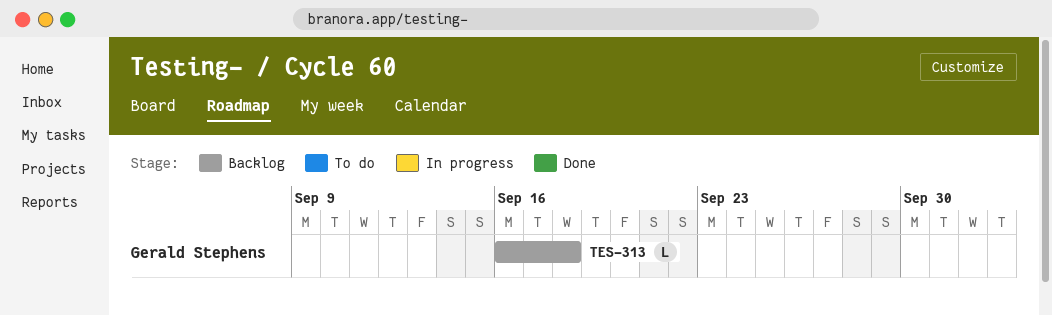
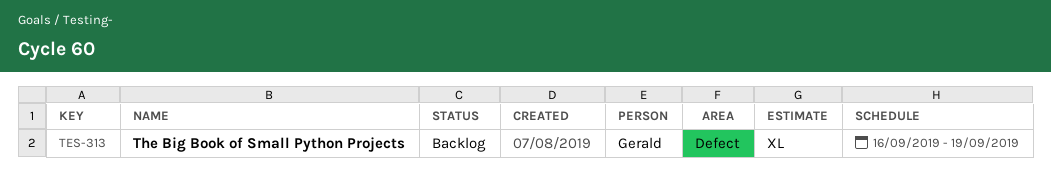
TES-313, estimate: L -> XL
TES-313, due: Sep 18 -> Sep 19

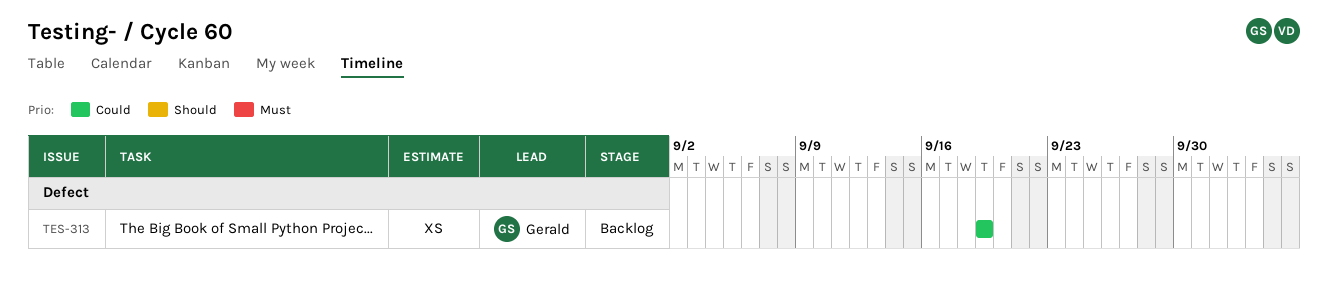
TES-313, estimate: XL -> XS
TES-313, start: Sep 16 -> Sep 19

